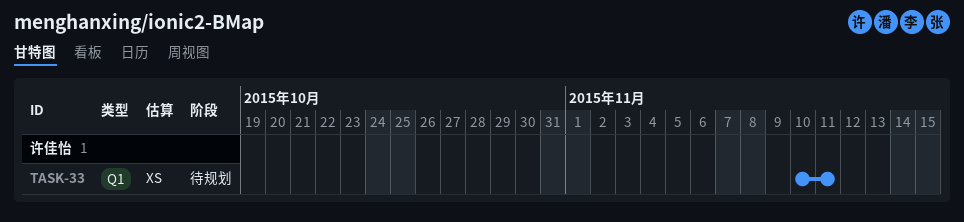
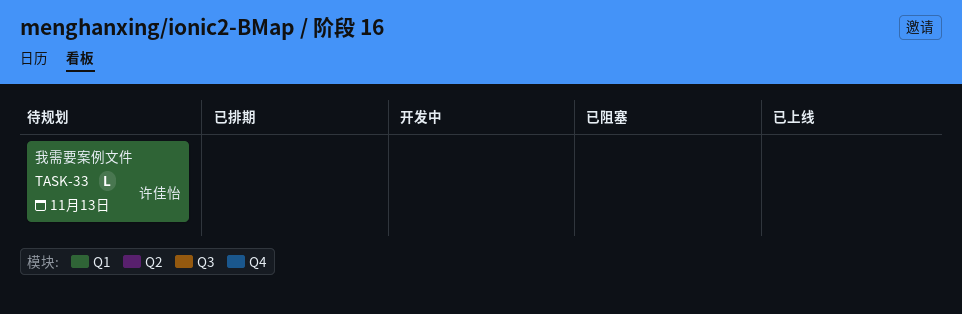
TASK-33, estimate: XS -> L
TASK-33, due: Nov 11 -> Nov 13

